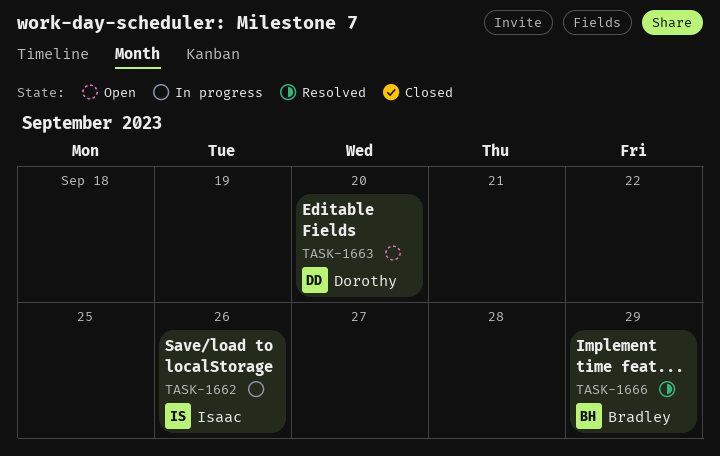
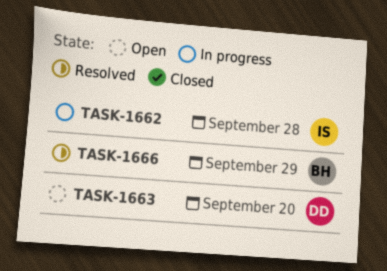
TASK-1662, due: Sep 26 -> Sep 28

